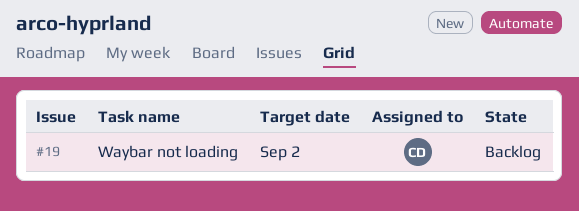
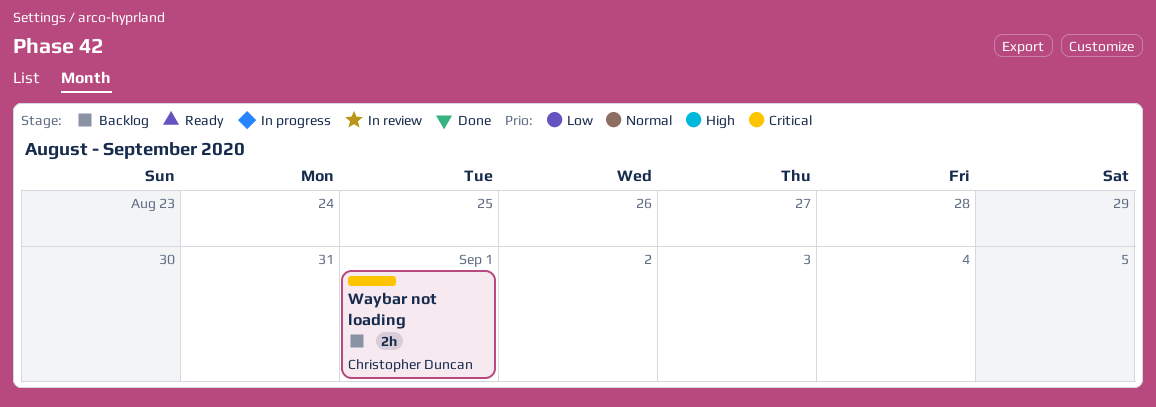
Waybar not loading, due: Sep 2 -> Sep 1

